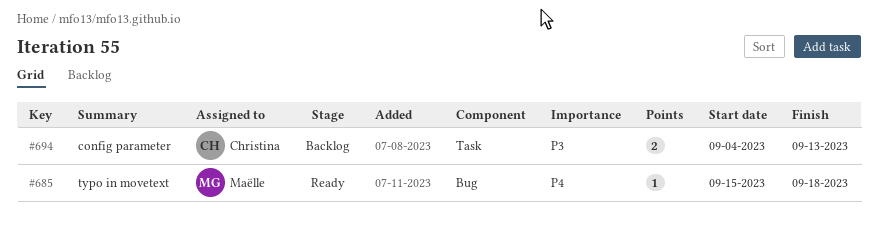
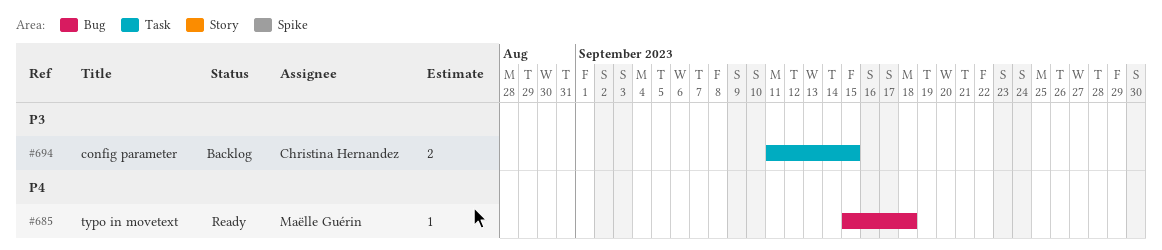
#694, start: Sep 4 -> Sep 11
#694, due: Sep 13 -> Sep 15

